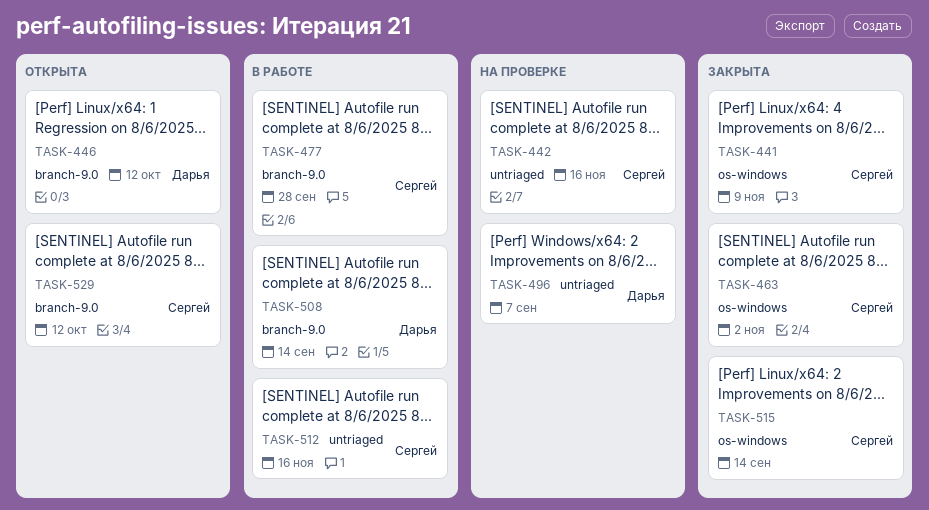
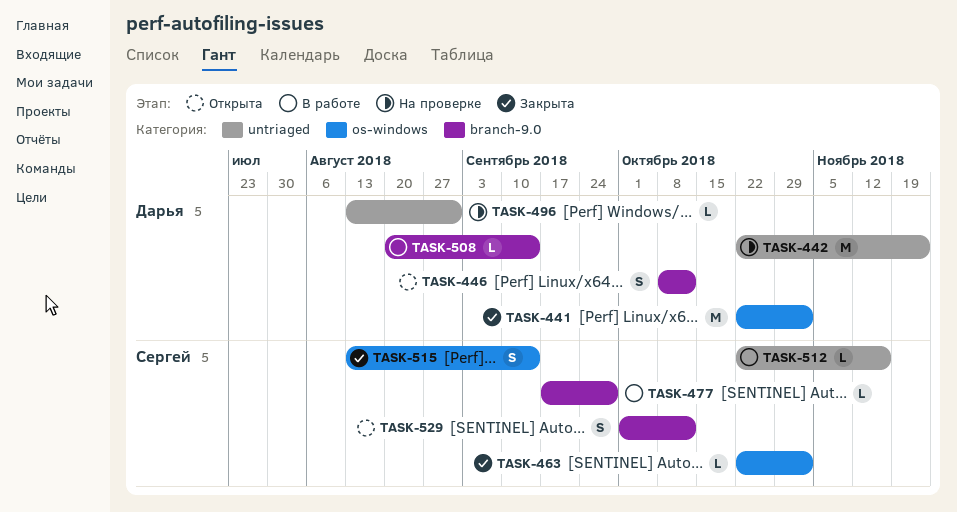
TASK-441, owner: Сергей -> Дарья
TASK-441, due: Nov 9 -> Nov 2
TASK-442, owner: Сергей -> Дарья
TASK-442, due: Nov 16 -> Nov 23
TASK-496, due: Sep 7 -> Aug 31

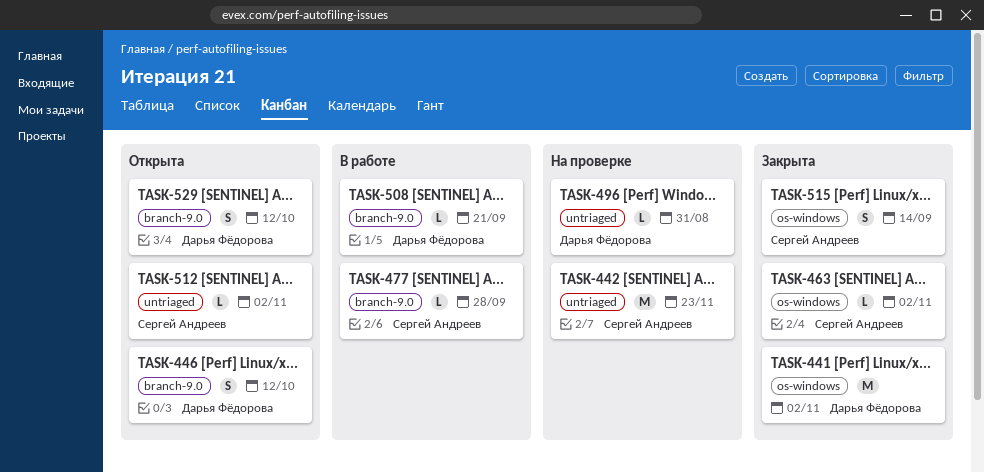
TASK-442, owner: Дарья Фёдорова -> Сергей Андреев
TASK-508, due: Sep 14 -> Sep 21
TASK-512, status: В работе -> Открыта
TASK-512, due: Nov 16 -> Nov 2
TASK-529, owner: Сергей Андреев -> Дарья Фёдорова

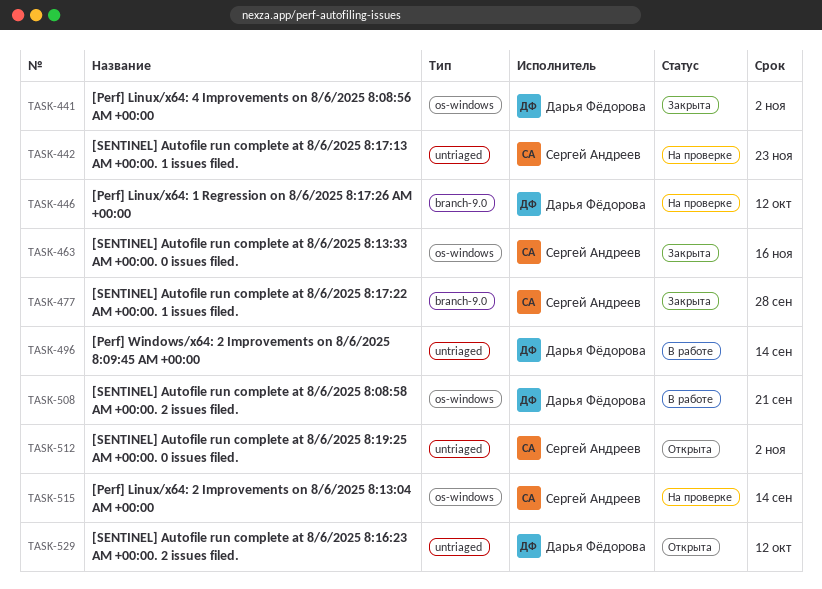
TASK-446, status: Открыта -> На проверке
TASK-463, due: Nov 2 -> Nov 16
TASK-477, status: В работе -> Закрыта
TASK-496, status: На проверке -> В работе
TASK-496, due: Aug 31 -> Sep 14
TASK-508, label: branch-9.0 -> os-windows
TASK-515, status: Закрыта -> На проверке
TASK-529, label: branch-9.0 -> untriaged

